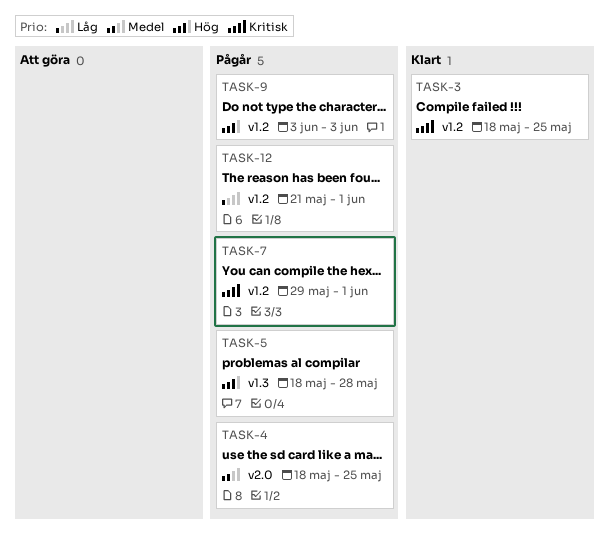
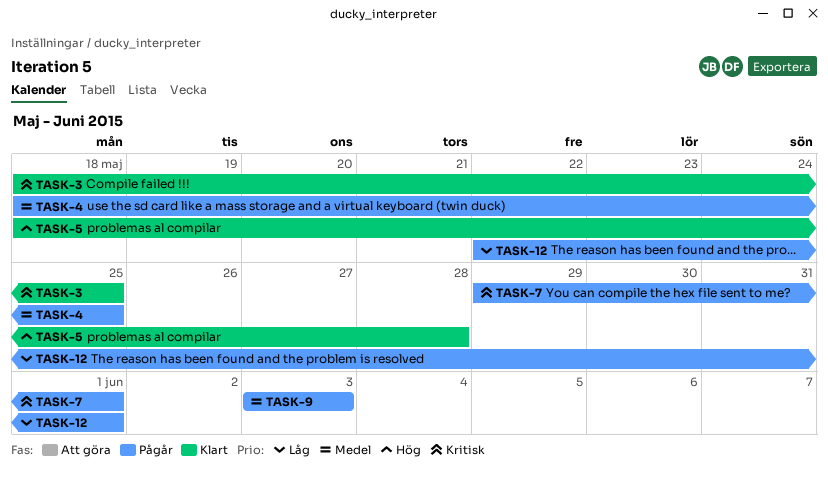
TASK-5, status: Pågår -> Klart
TASK-9, priority: Hög -> Medel
TASK-12, start: May 21 -> May 22

